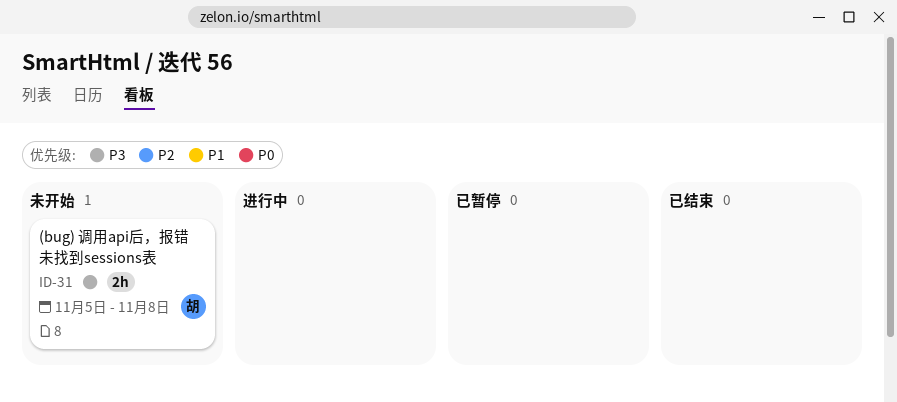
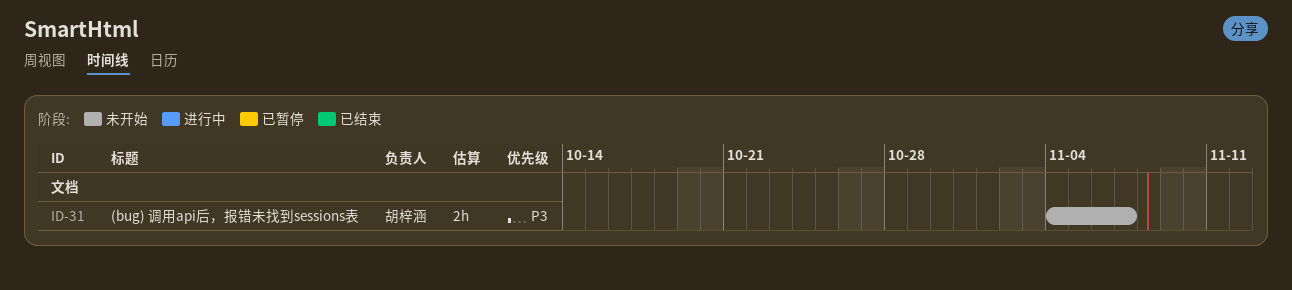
ID-31, start: Nov 5 -> Nov 4
ID-31, due: Nov 8 -> Nov 7

